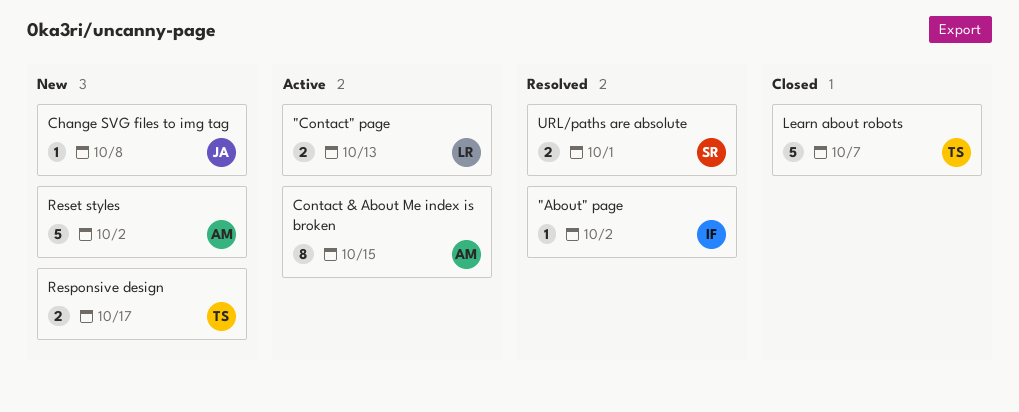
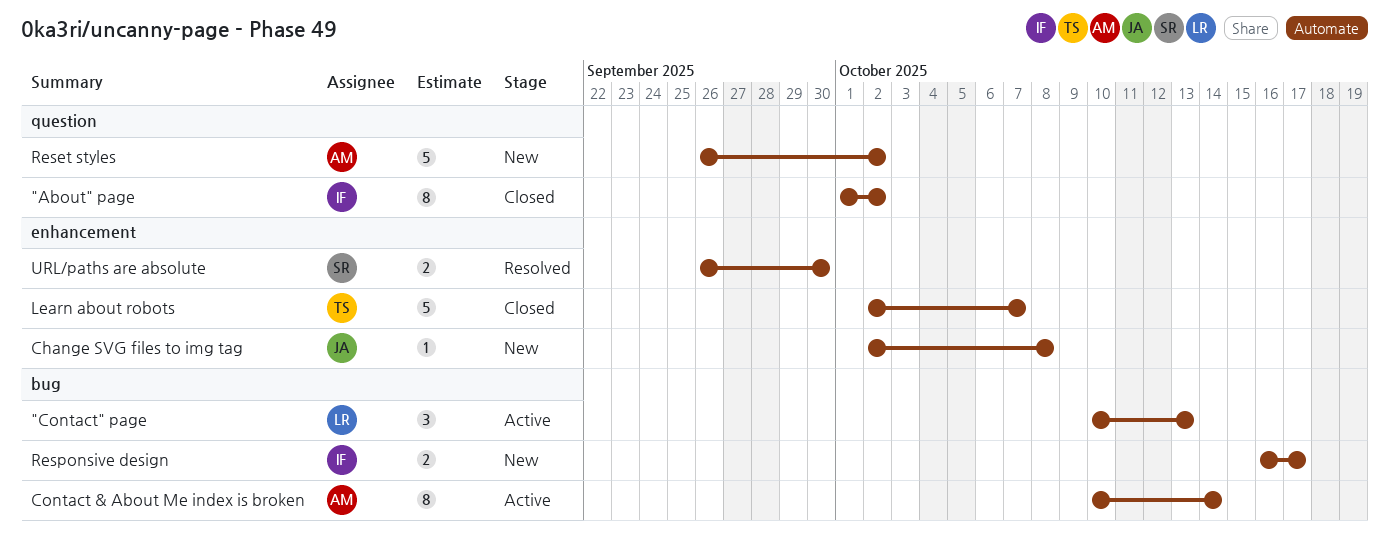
"About" page, status: Resolved -> Closed
"About" page, estimate: 1 -> 8
"Contact" page, estimate: 2 -> 3
Contact & About Me index is broken, due: Oct 15 -> Oct 14
Responsive design, owner: TS -> IF
URL/paths are absolute, due: Oct 1 -> Sep 30

